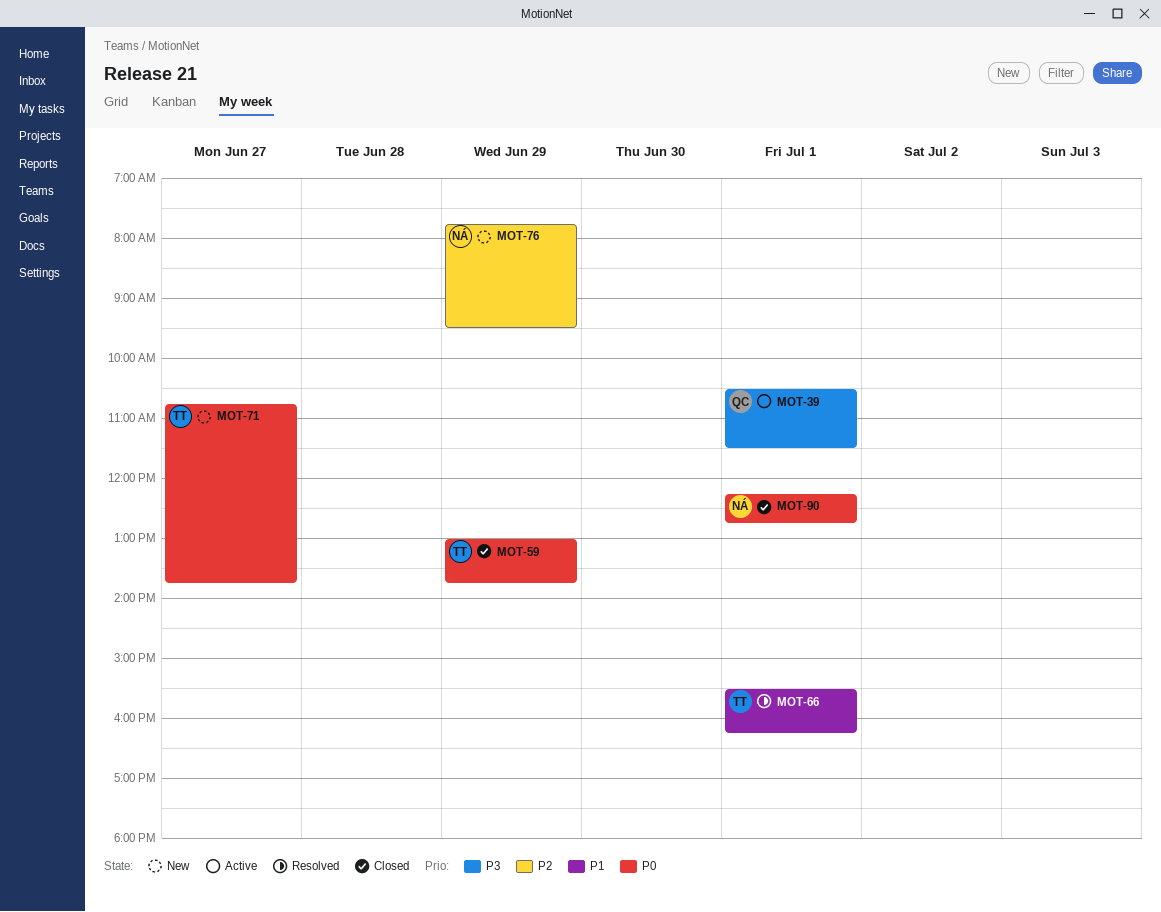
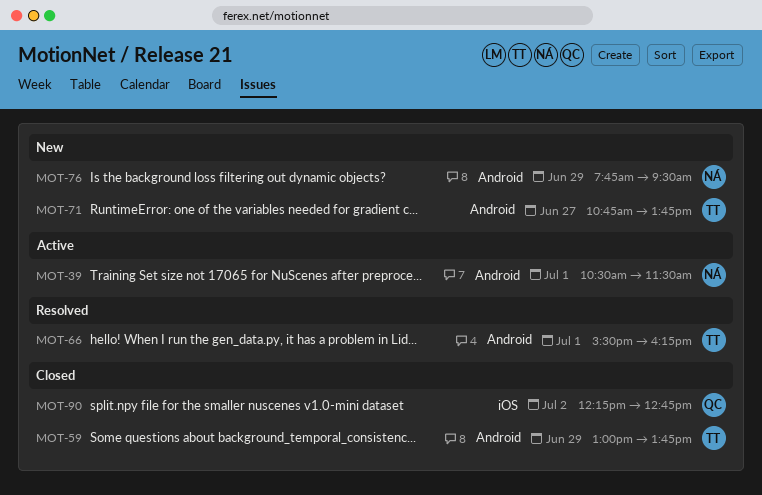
MOT-39, owner: QC -> NÁ
MOT-90, owner: NÁ -> QC
MOT-90, day: Jul 1 -> Jul 2

